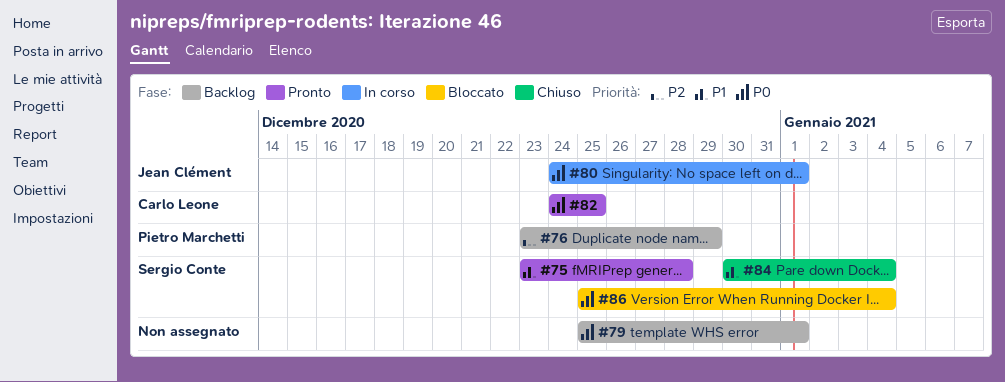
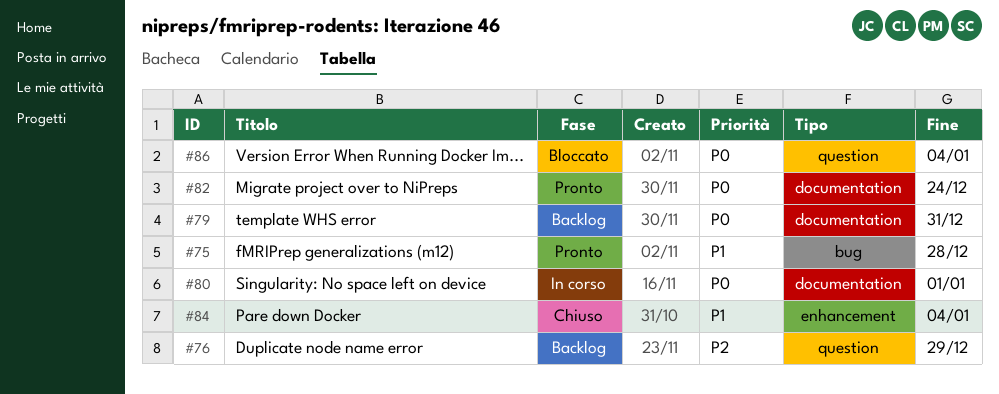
#79, due: Jan 1 -> Dec 31
#82, due: Dec 25 -> Dec 24

